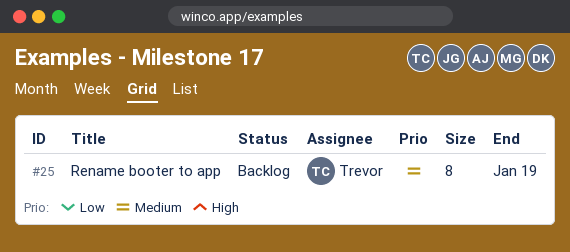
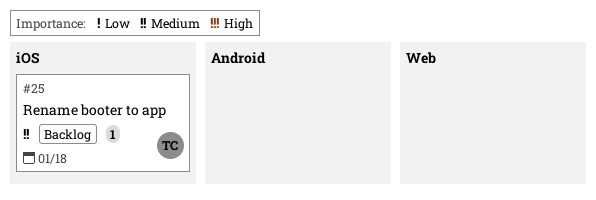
#25, estimate: 8 -> 1
#25, due: Jan 19 -> Jan 18

